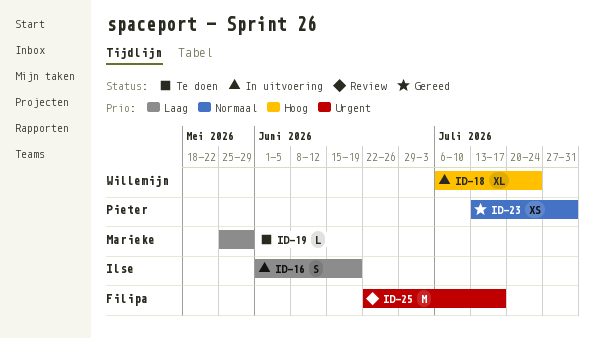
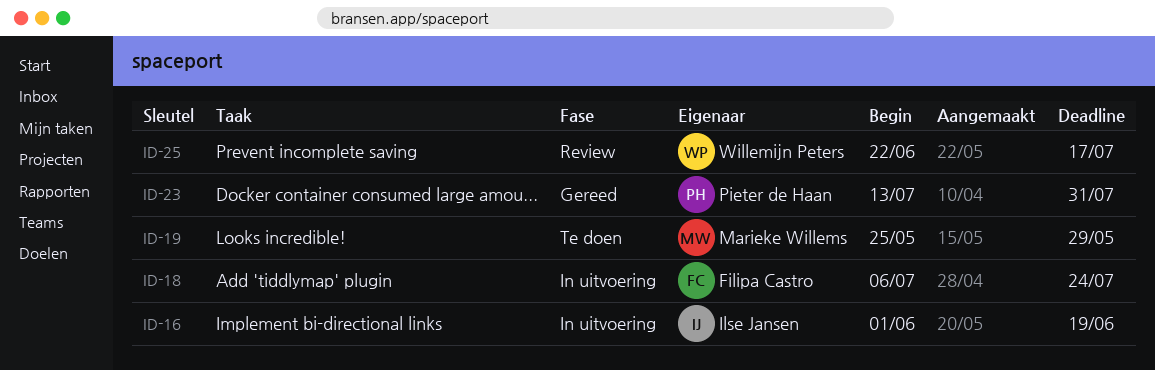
ID-18, owner: Willemijn Peters -> Filipa Castro
ID-25, owner: Filipa Castro -> Willemijn Peters

